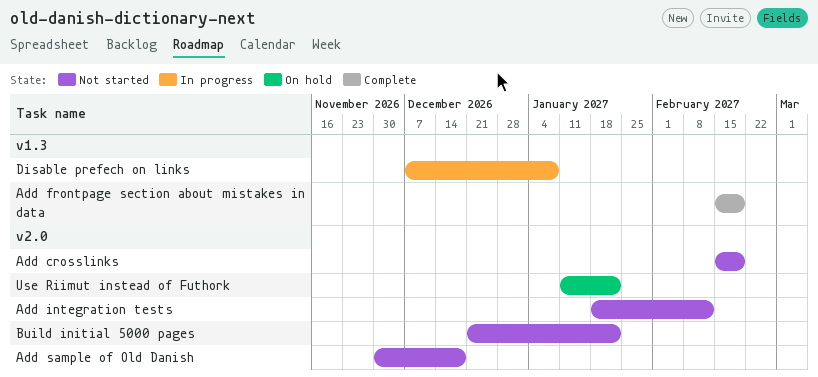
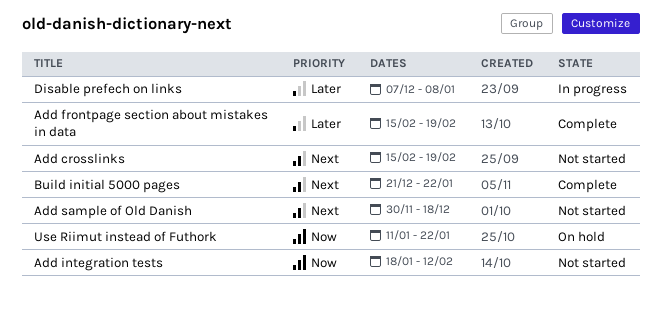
Build initial 5000 pages, status: Not started -> Complete

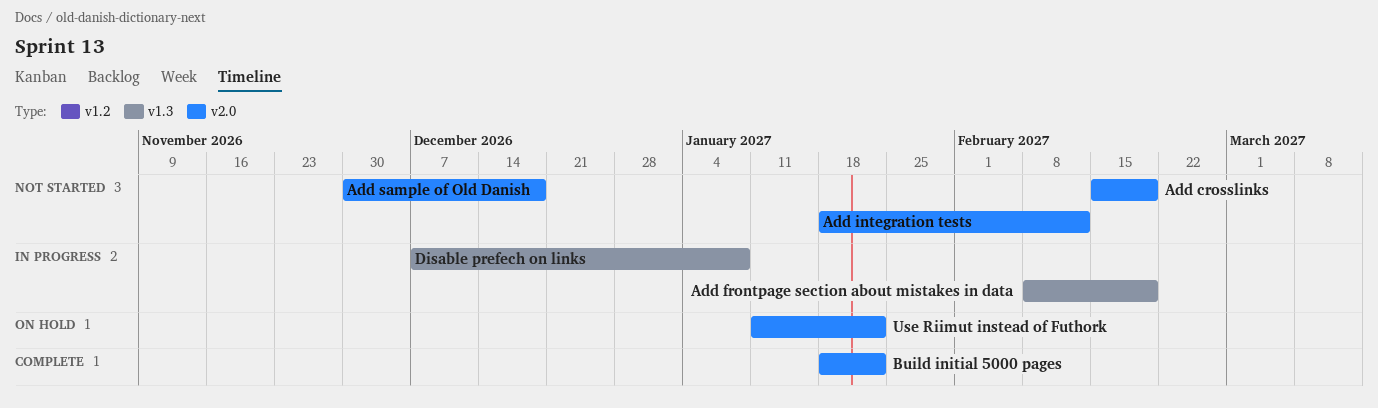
Add frontpage section about mistakes in data, status: Complete -> In progress
Add frontpage section about mistakes in data, start: Feb 15 -> Feb 8
Build initial 5000 pages, start: Dec 21 -> Jan 18

